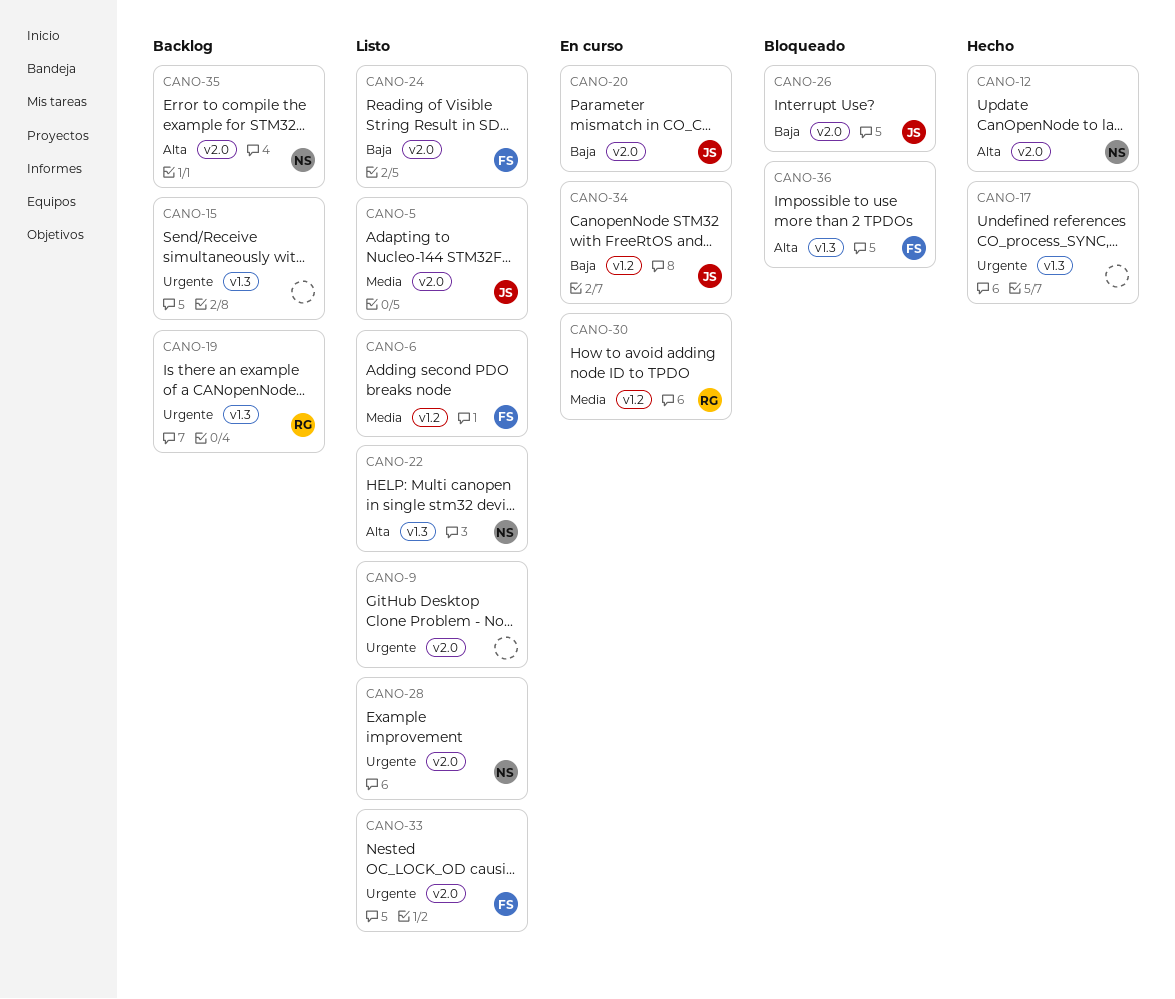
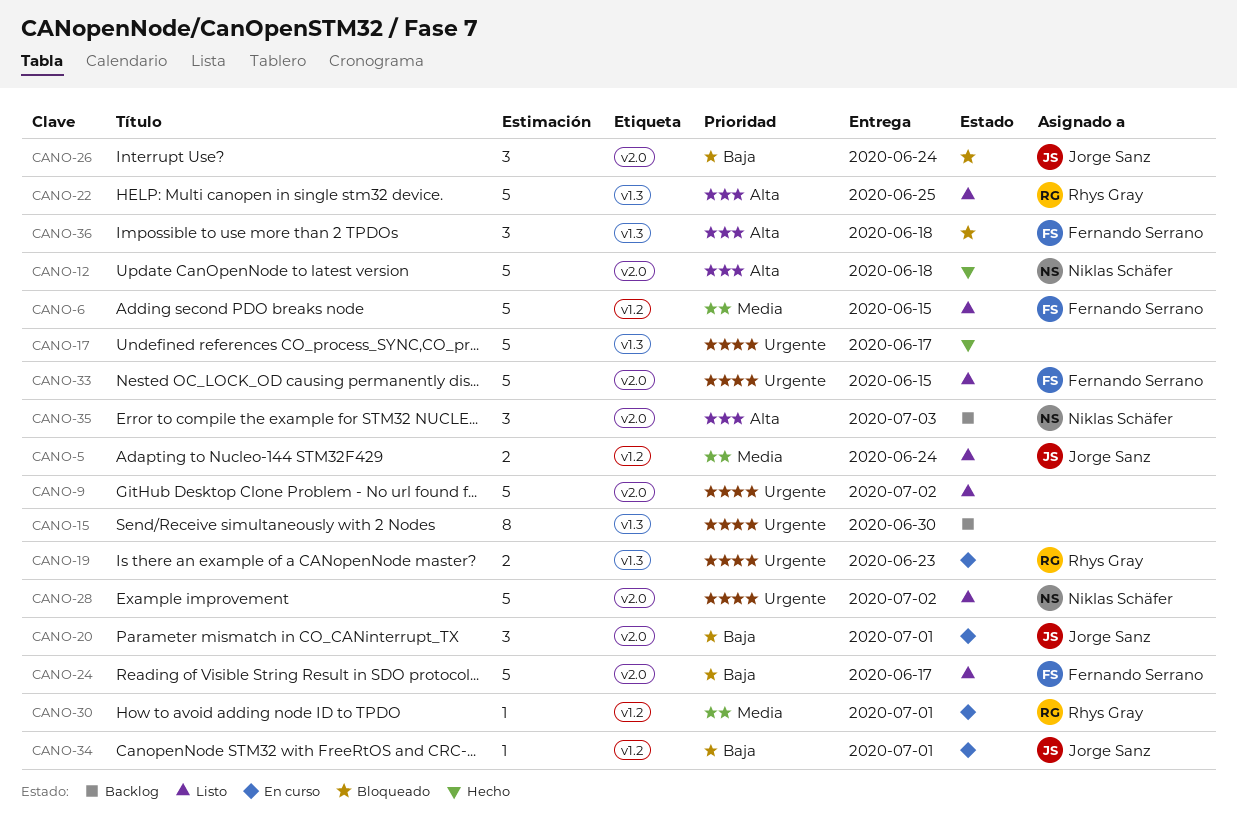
CANO-5, label: v2.0 -> v1.2
CANO-19, status: Backlog -> En curso
CANO-22, owner: Niklas Schäfer -> Rhys Gray

